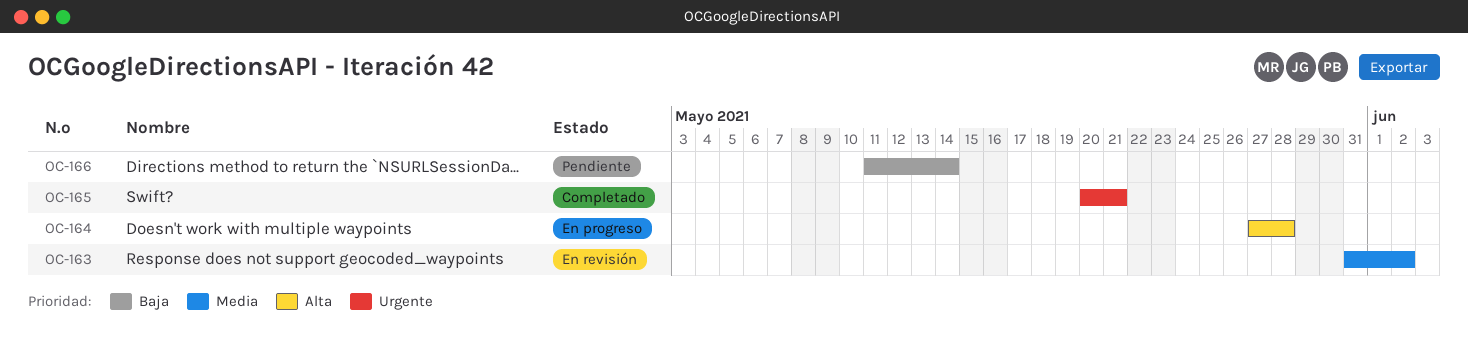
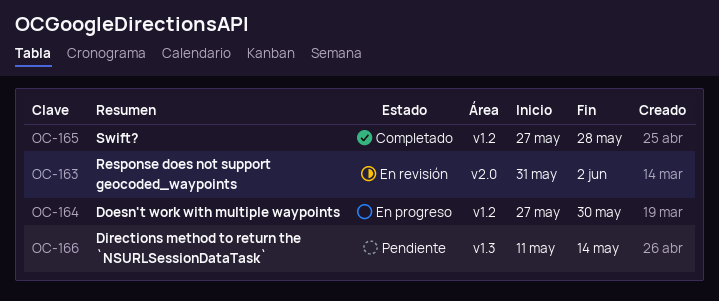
OC-164, due: May 28 -> May 30
OC-165, start: May 20 -> May 27
OC-165, due: May 21 -> May 28

